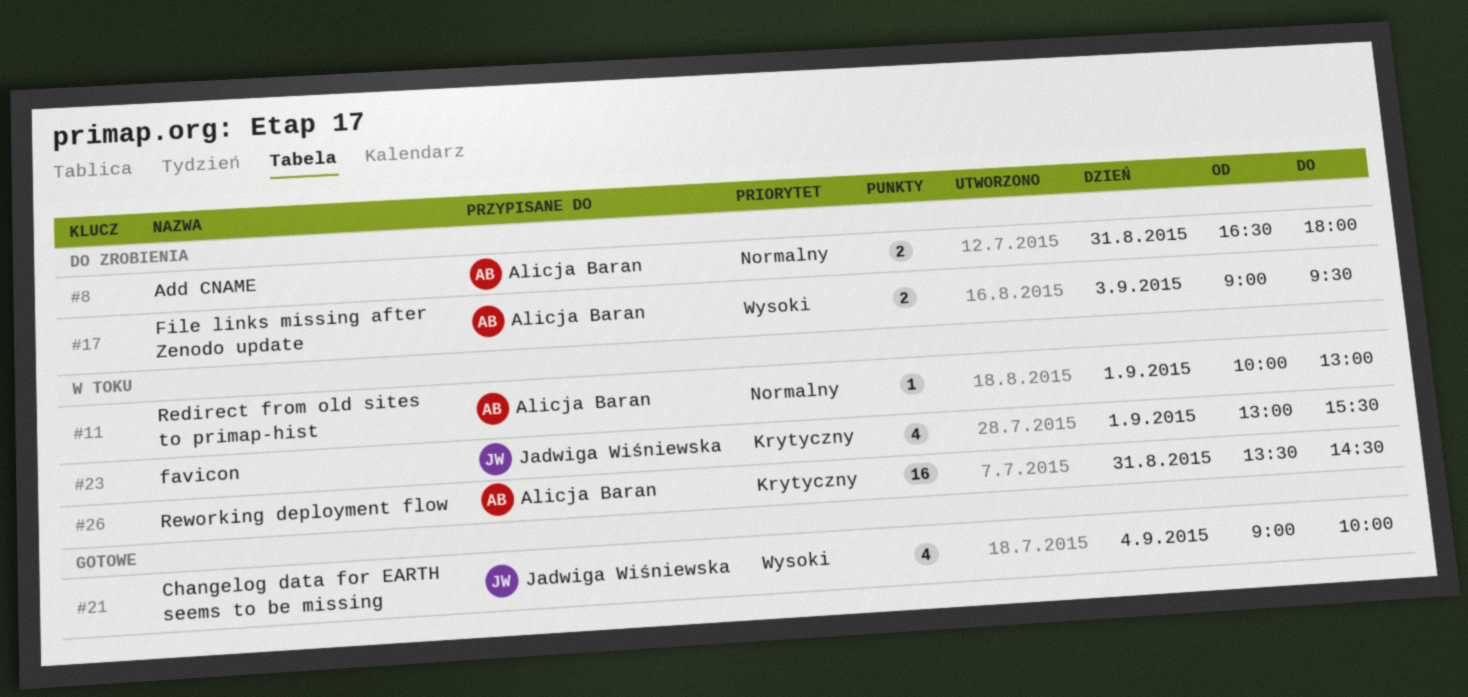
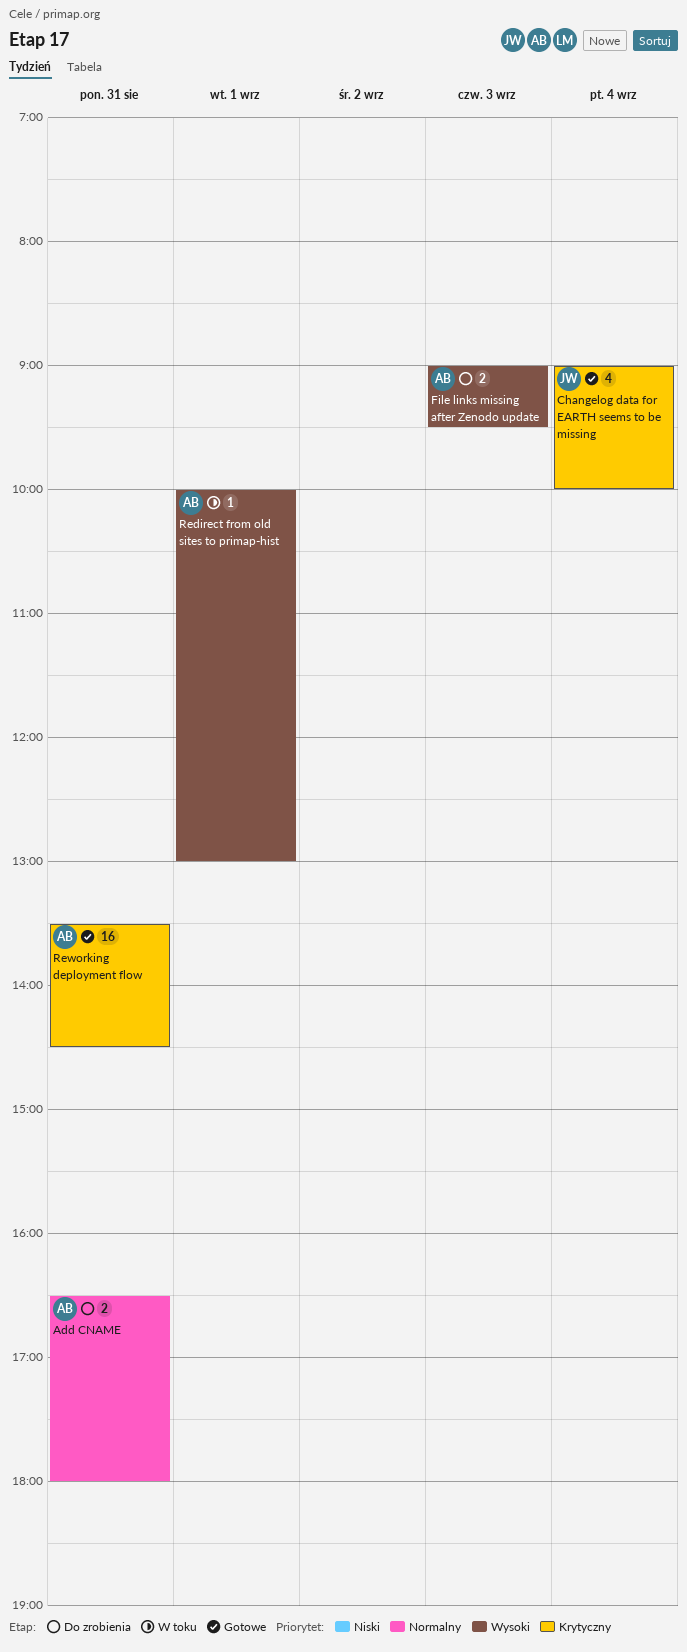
Changelog data for EARTH seems to be missing, priority: Wysoki -> Krytyczny
favicon: present -> none
Redirect from old sites to primap-hist, priority: Normalny -> Wysoki
Reworking deployment flow, status: W toku -> Gotowe

